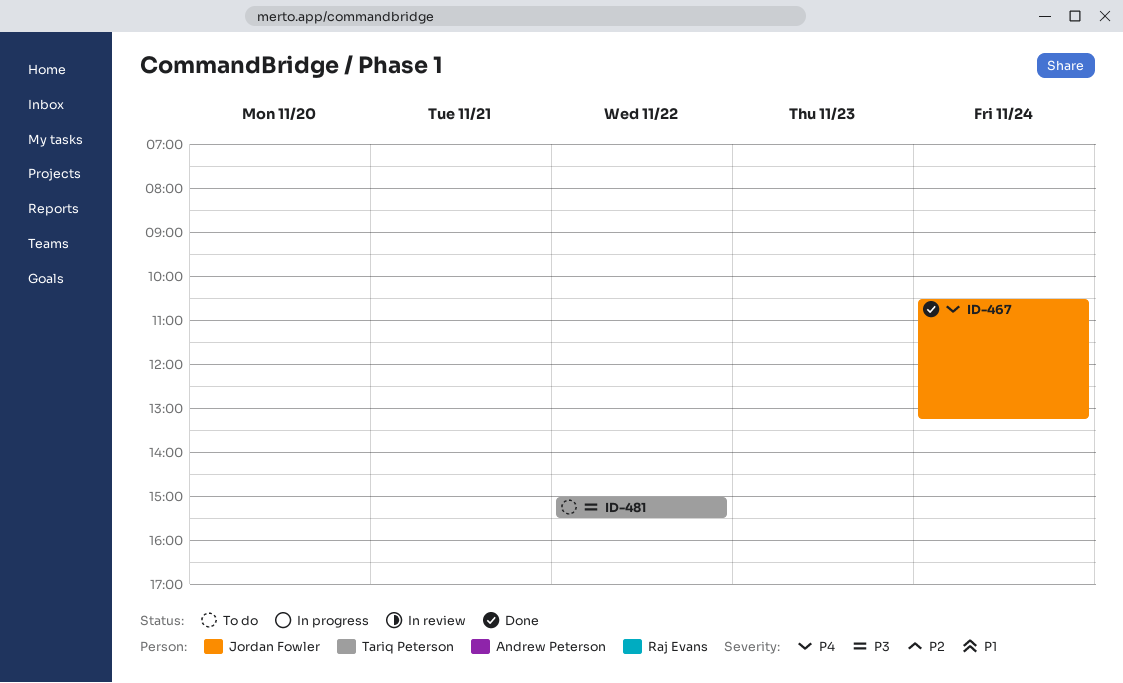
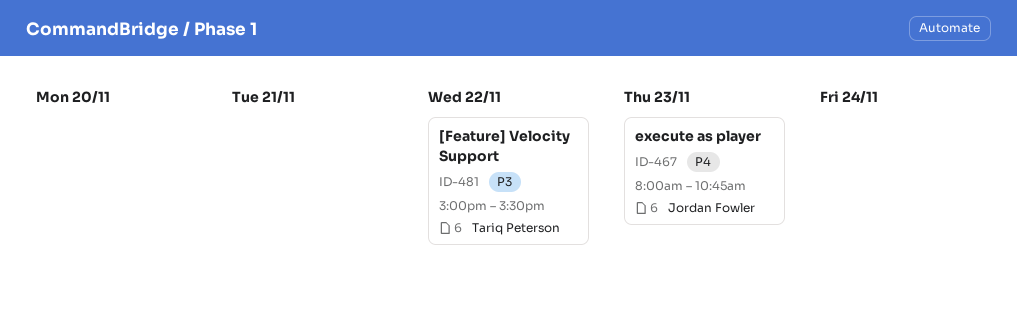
ID-467, day: Nov 24 -> Nov 23
ID-467, begins: 10:30 -> 08:00
ID-467, ends: 13:15 -> 10:45

